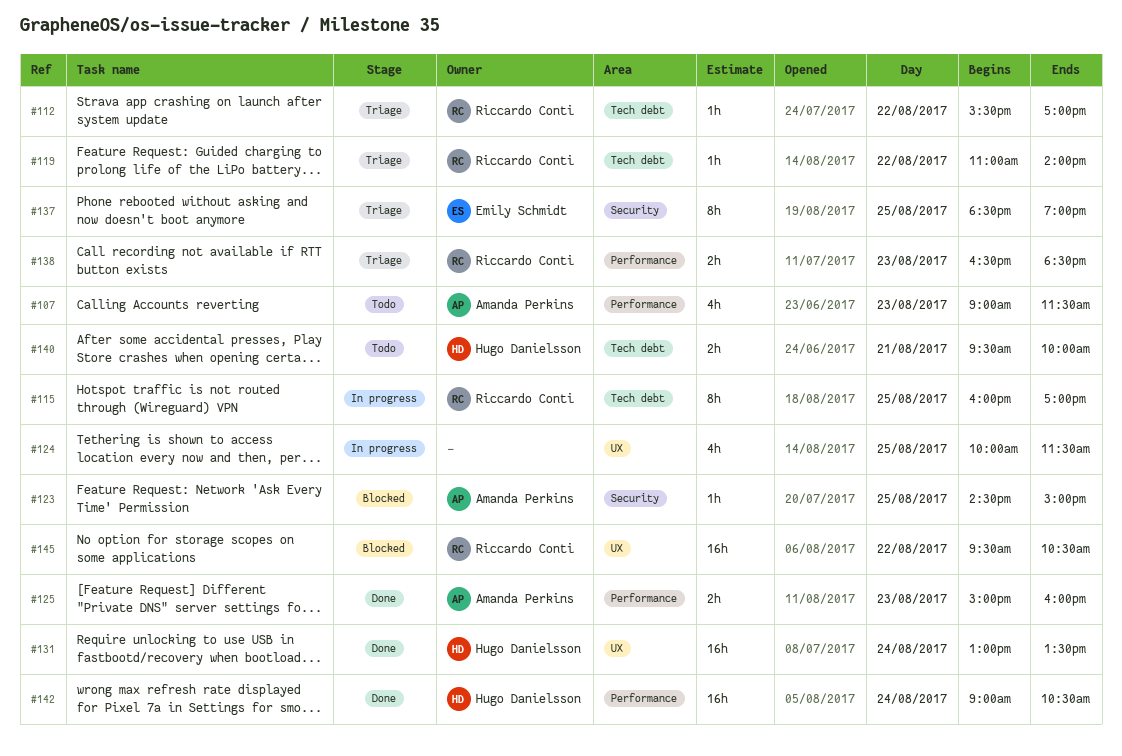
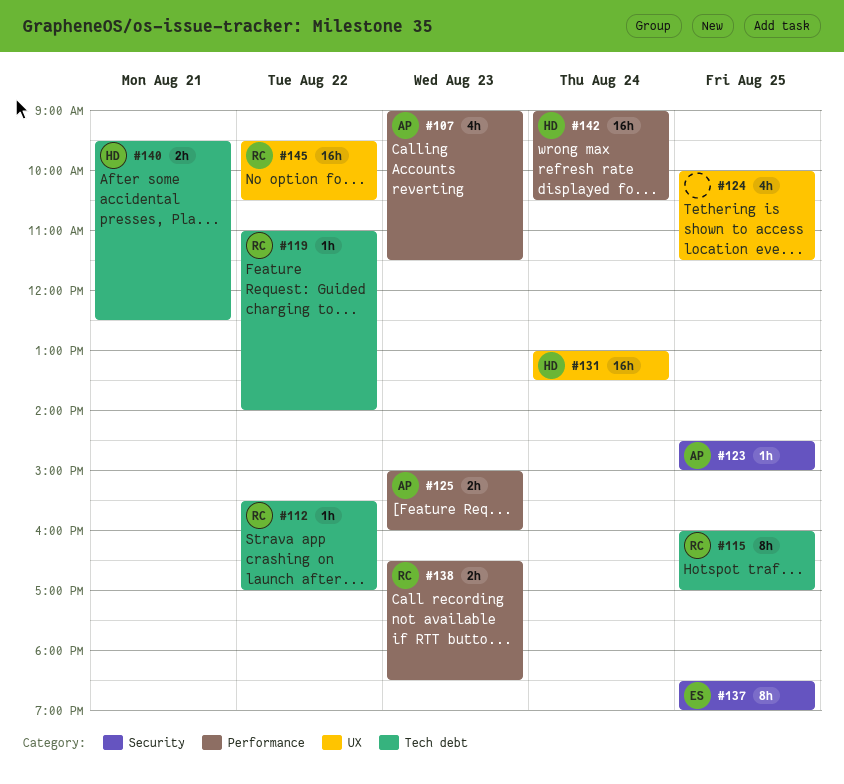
#140, ends: 10:00 -> 12:30

